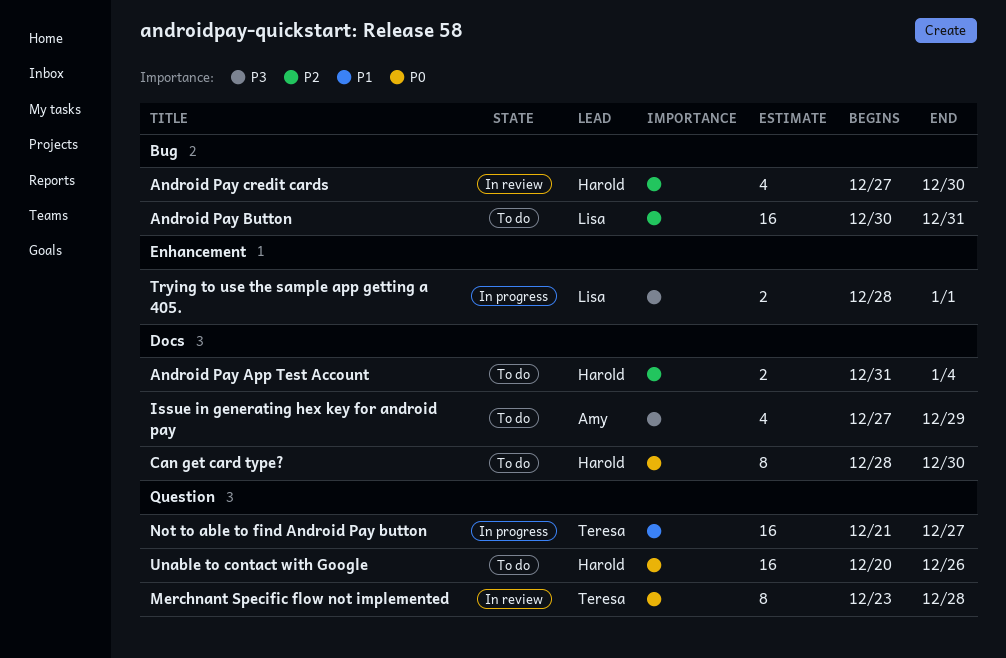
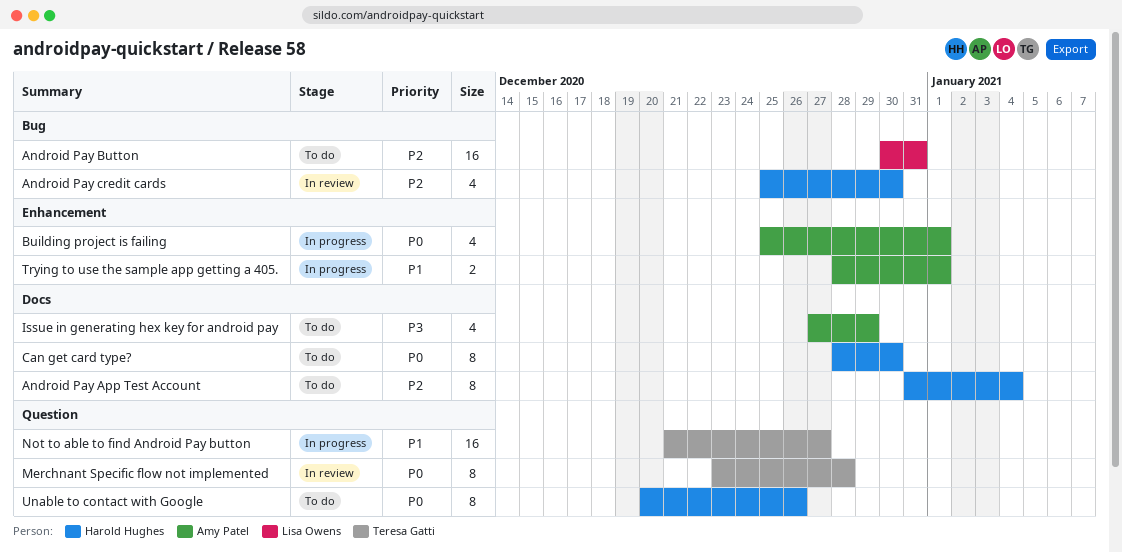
Android Pay App Test Account, estimate: 2 -> 8
Android Pay credit cards, start: Dec 27 -> Dec 25
Building project is failing: none -> present
Trying to use the sample app getting a 405., owner: Lisa Owens -> Amy Patel
Trying to use the sample app getting a 405., priority: P3 -> P1
Unable to contact with Google, estimate: 16 -> 8

